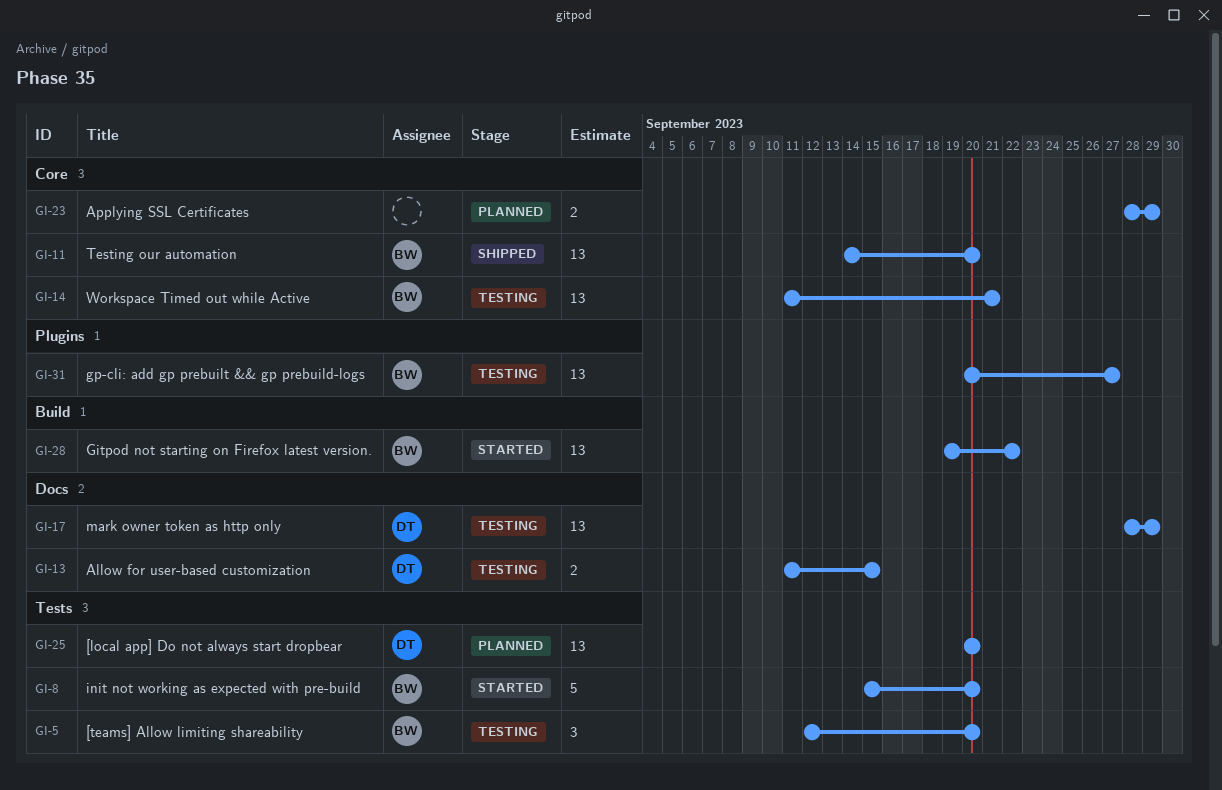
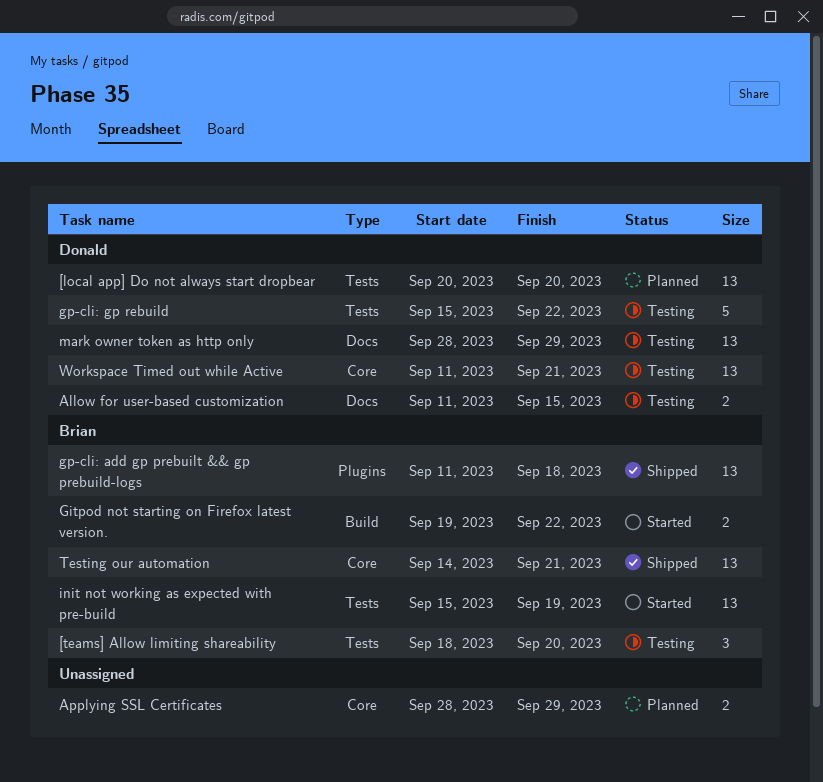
[teams] Allow limiting shareability, start: Sep 12 -> Sep 18
Gitpod not starting on Firefox latest version., estimate: 13 -> 2
gp-cli: add gp prebuilt && gp prebuild-logs, status: Testing -> Shipped
gp-cli: add gp prebuilt && gp prebuild-logs, start: Sep 20 -> Sep 11
gp-cli: add gp prebuilt && gp prebuild-logs, due: Sep 27 -> Sep 18
gp-cli: gp rebuild: none -> present
init not working as expected with pre-build, estimate: 5 -> 13
init not working as expected with pre-build, due: Sep 20 -> Sep 19
Testing our automation, due: Sep 20 -> Sep 21
Workspace Timed out while Active, owner: Brian -> Donald

